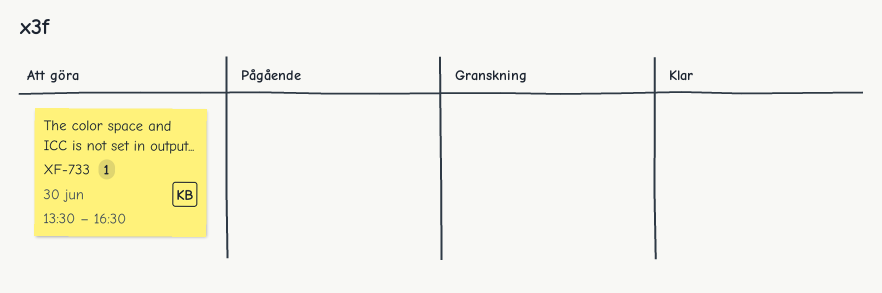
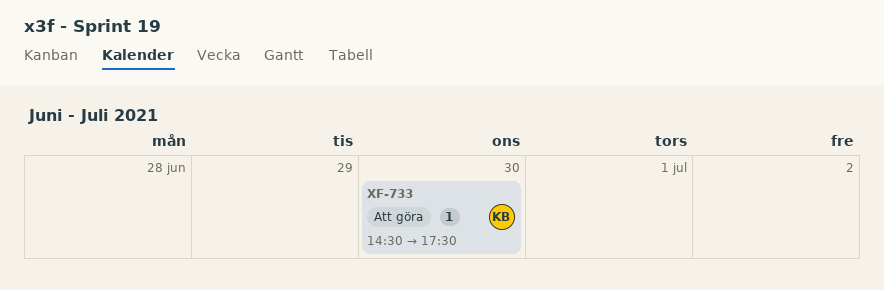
XF-733, begins: 13:30 -> 14:30
XF-733, ends: 16:30 -> 17:30

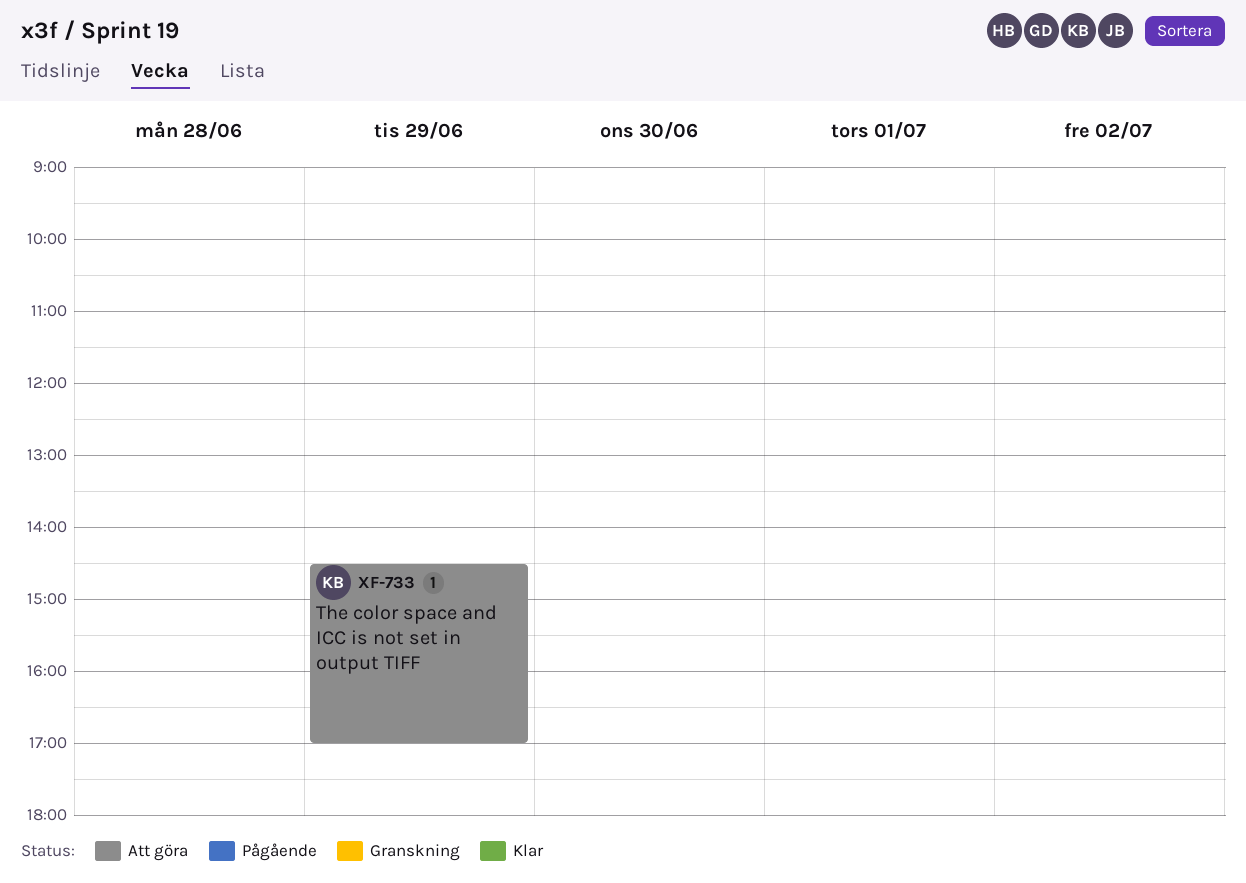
XF-733, day: Jun 30 -> Jun 29
XF-733, ends: 17:30 -> 17:00

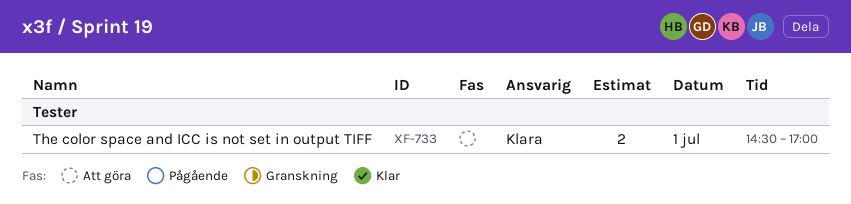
XF-733, estimate: 1 -> 2
XF-733, day: Jun 29 -> Jul 1

